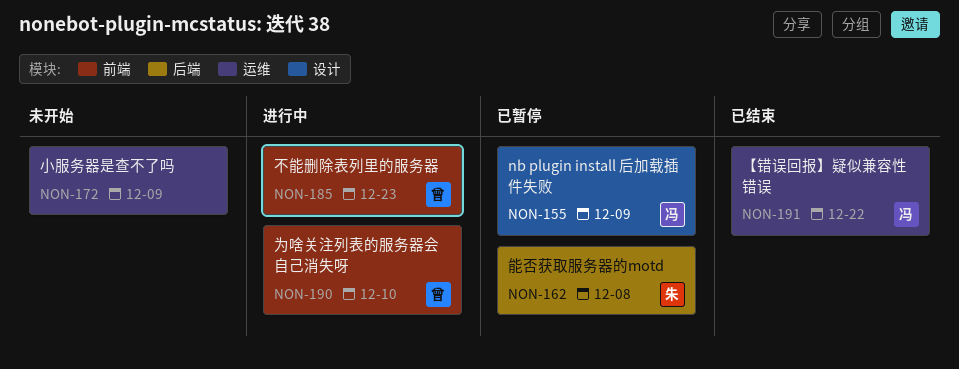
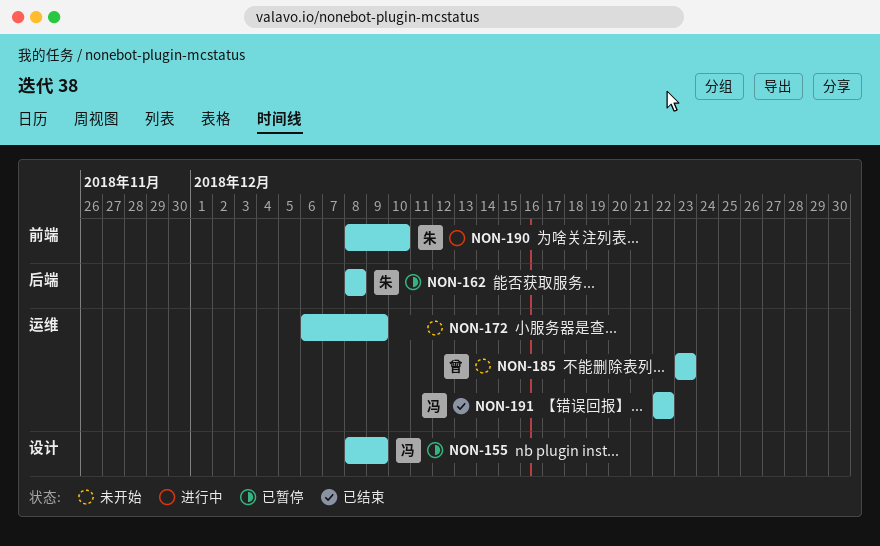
NON-185, status: 进行中 -> 未开始
NON-185, label: 前端 -> 运维
NON-190, owner: 曾 -> 朱

